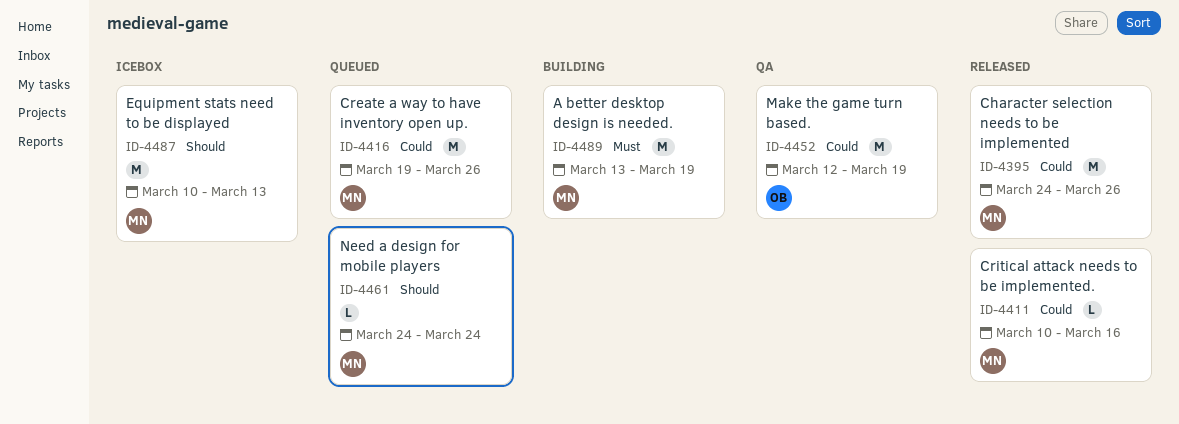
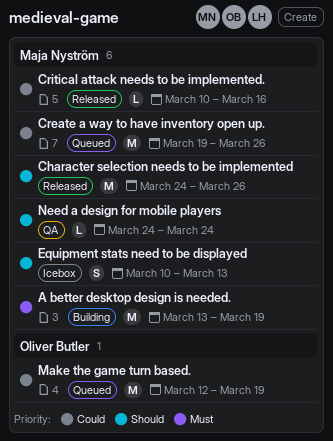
Character selection needs to be implemented, priority: Could -> Should
Equipment stats need to be displayed, estimate: M -> S
Make the game turn based., status: QA -> Queued
Need a design for mobile players, status: Queued -> QA

